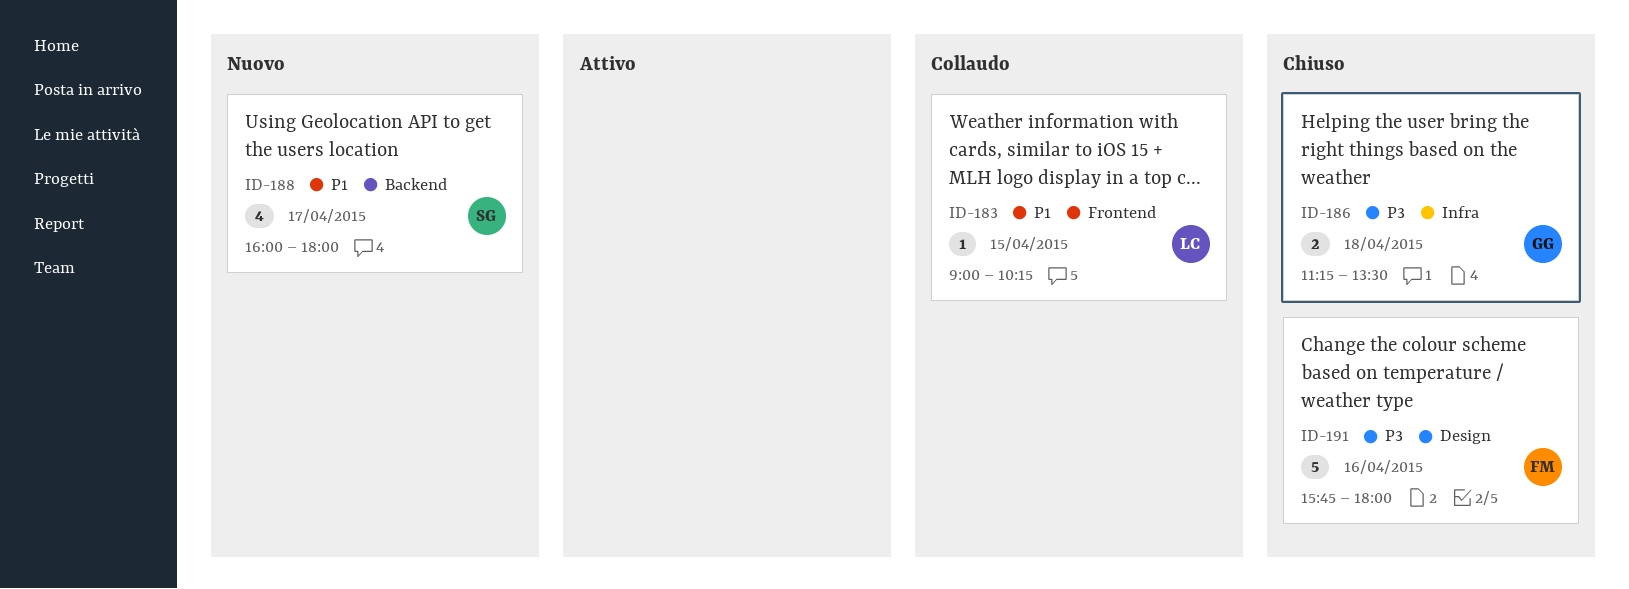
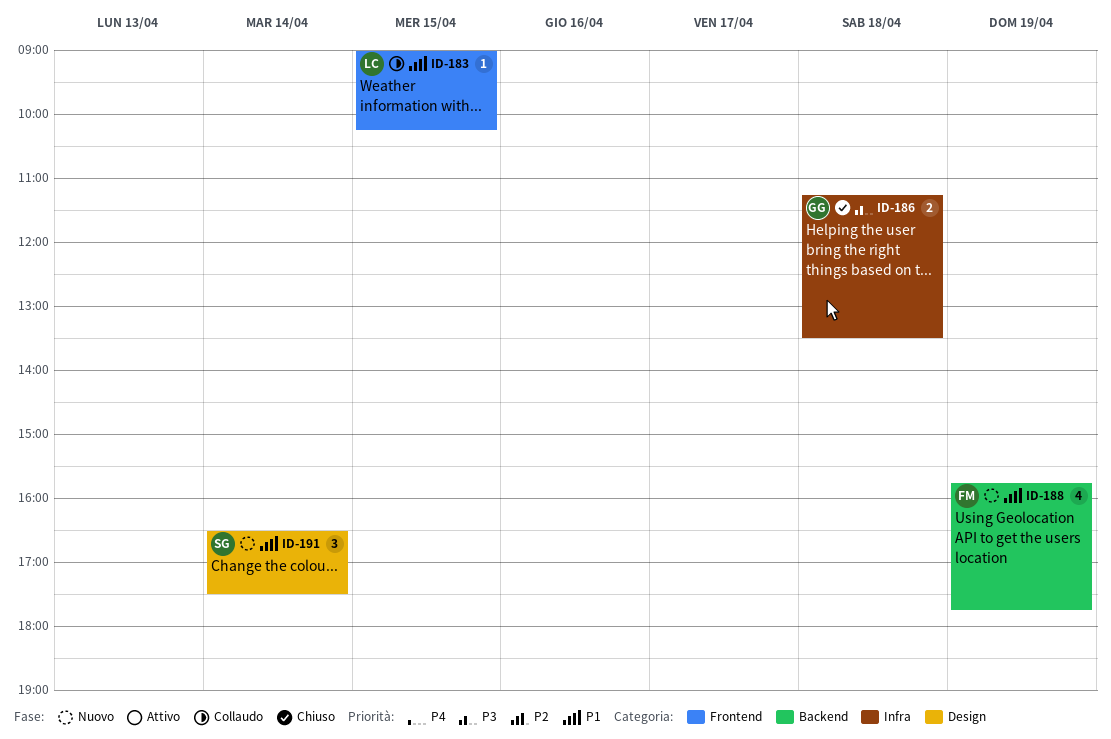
ID-188, owner: SG -> FM
ID-188, day: Apr 17 -> Apr 19
ID-188, begins: 16:00 -> 15:45
ID-188, ends: 18:00 -> 17:45
ID-191, status: Chiuso -> Nuovo
ID-191, owner: FM -> SG
ID-191, priority: P3 -> P1
ID-191, estimate: 5 -> 3
ID-191, day: Apr 16 -> Apr 14
ID-191, begins: 15:45 -> 16:30
ID-191, ends: 18:00 -> 17:30

